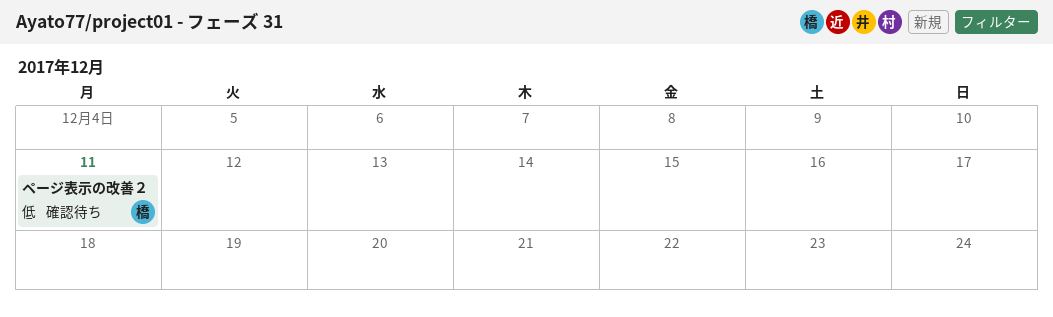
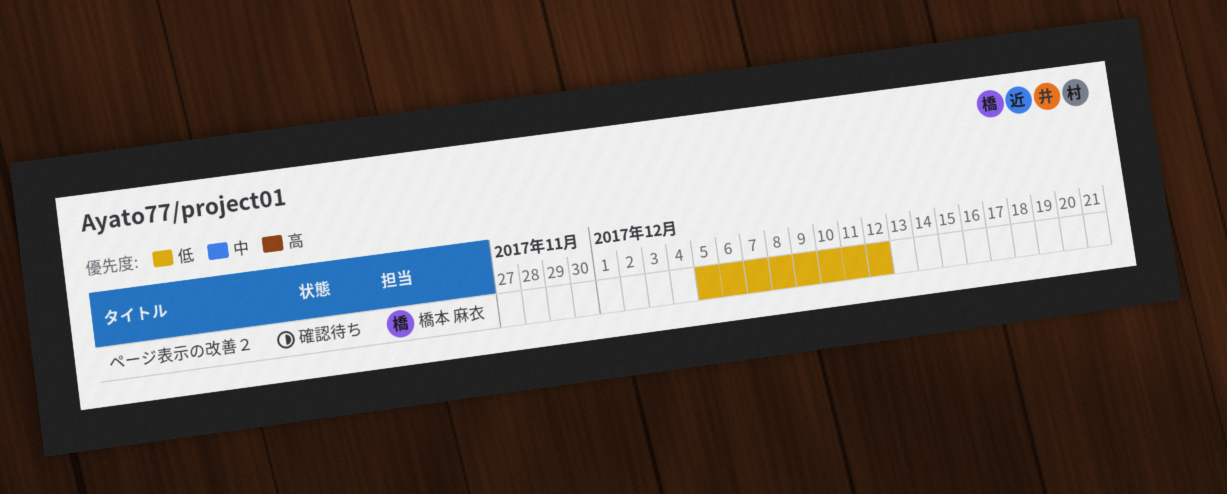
ページ表示の改善２, due: Dec 11 -> Dec 12

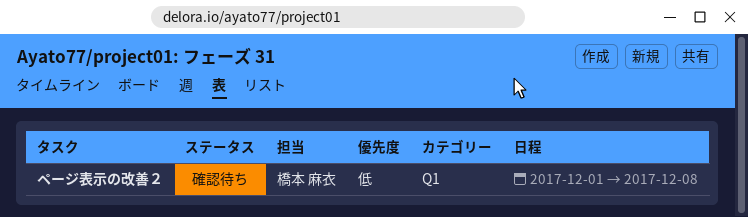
ページ表示の改善２, start: Dec 5 -> Dec 1
ページ表示の改善２, due: Dec 12 -> Dec 8

